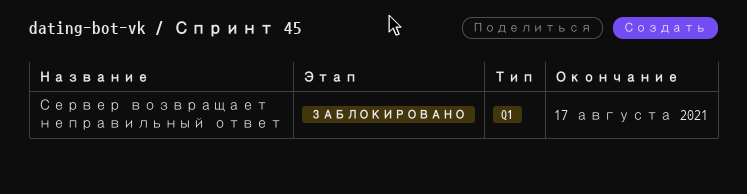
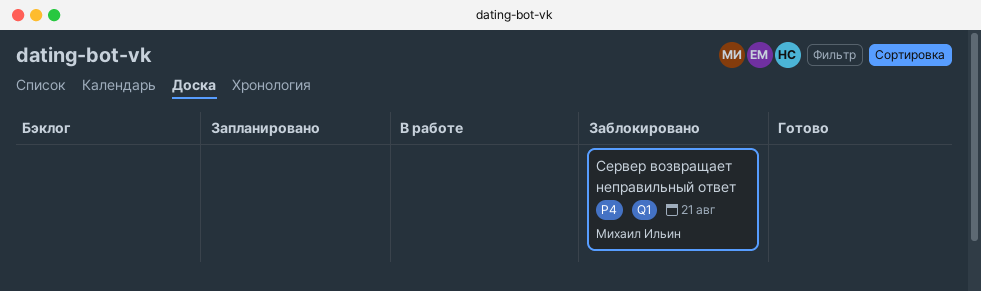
Сервер возвращает неправильный ответ, due: Aug 17 -> Aug 21

